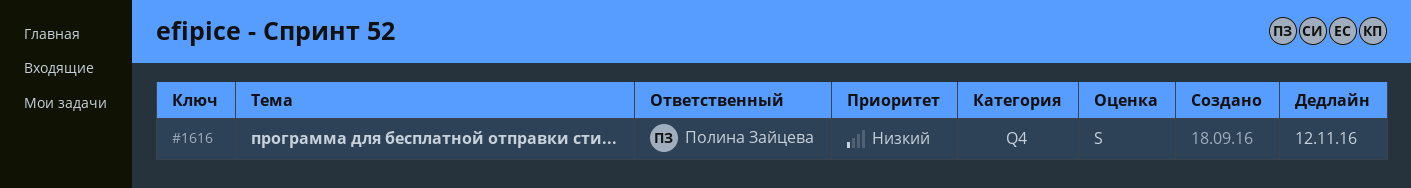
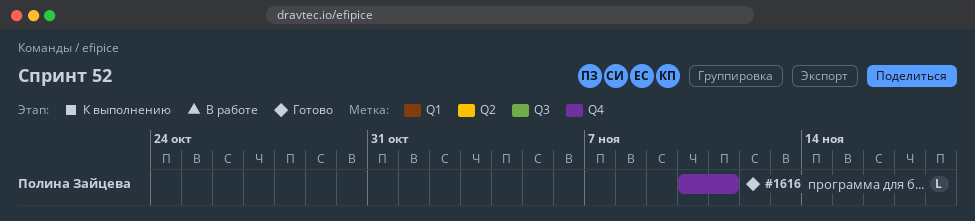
#1616, estimate: S -> L
#1616, due: Nov 12 -> Nov 11

